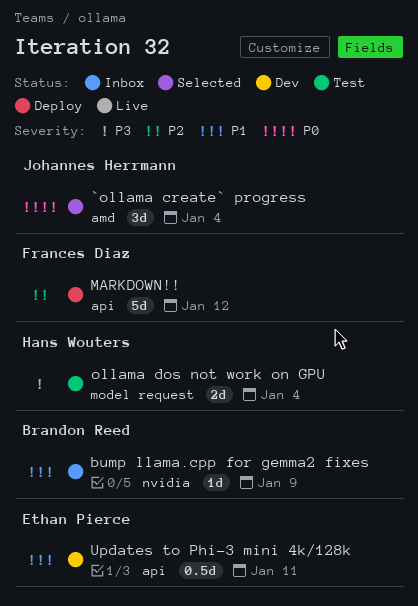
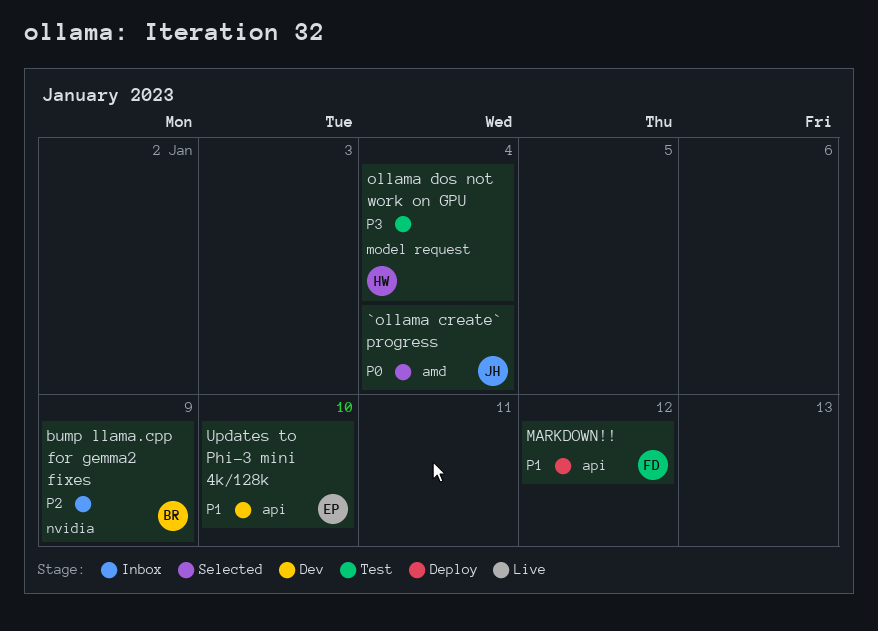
bump llama.cpp for gemma2 fixes, priority: P1 -> P2
MARKDOWN!!, priority: P2 -> P1
Updates to Phi-3 mini 4k/128k, due: Jan 11 -> Jan 10

